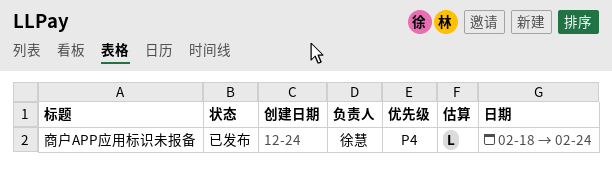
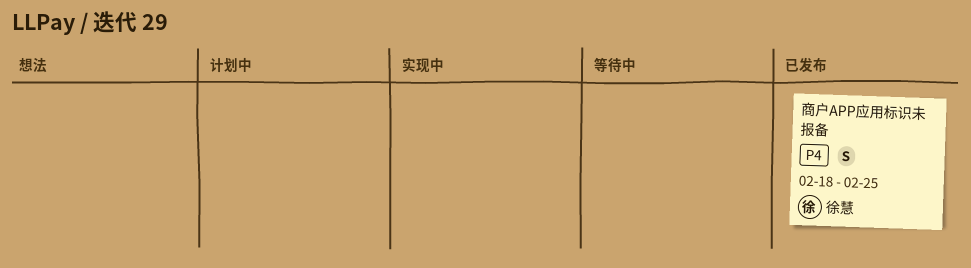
商户APP应用标识未报备, estimate: L -> S
商户APP应用标识未报备, due: Feb 24 -> Feb 25

